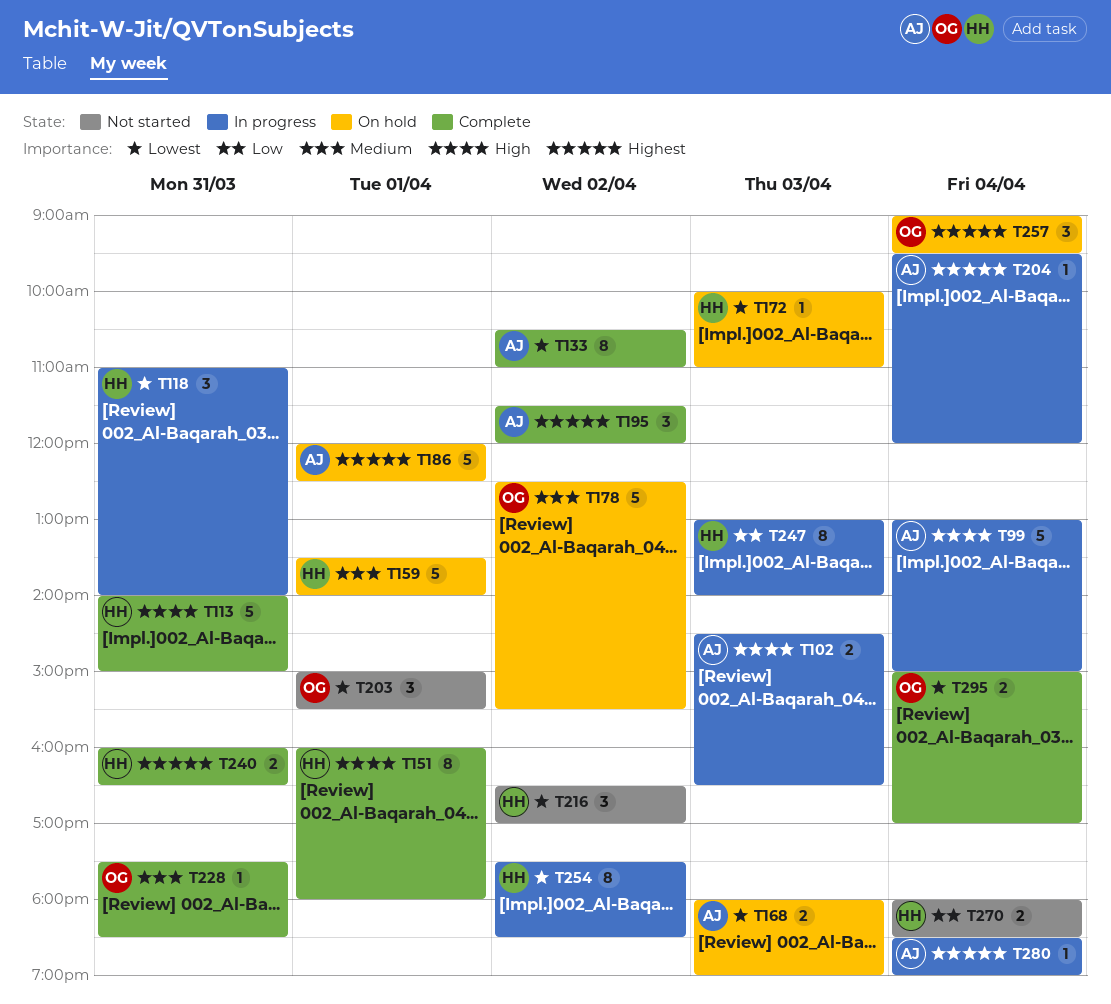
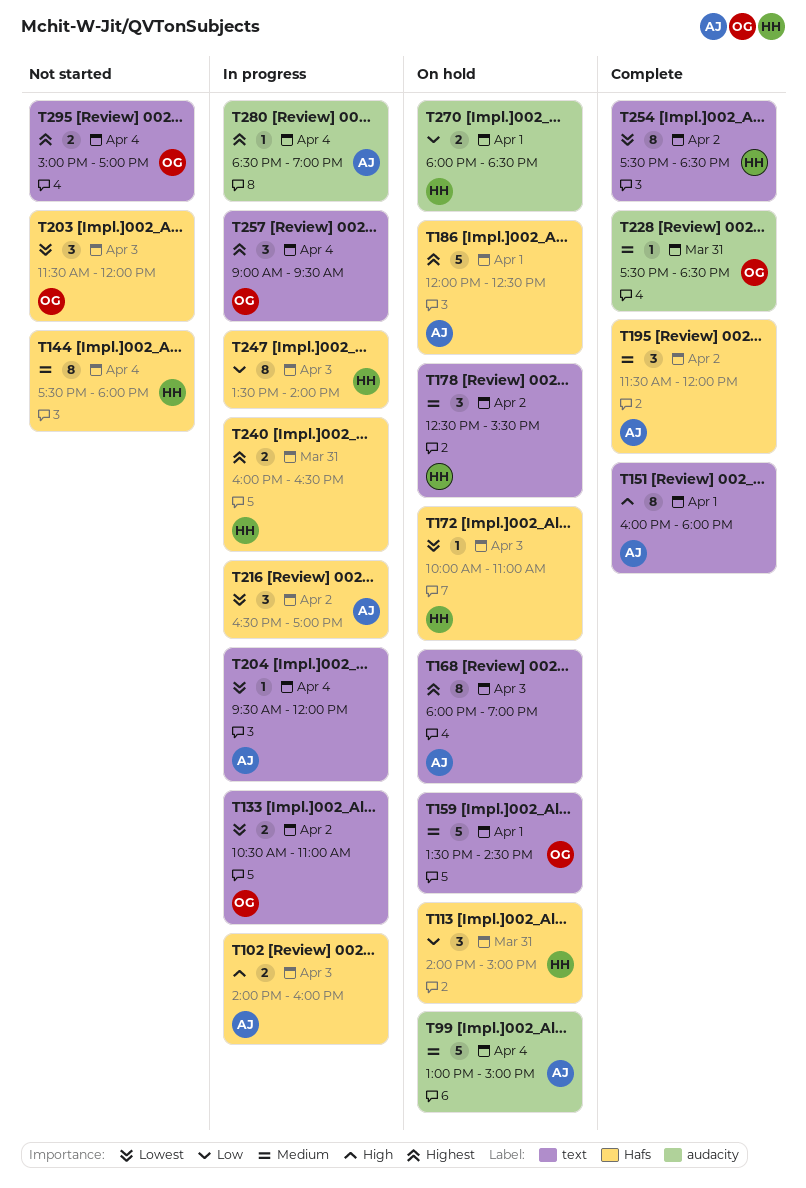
T99, status: In progress -> On hold
T99, priority: High -> Medium
T102, begins: 14:30 -> 14:00
T102, ends: 16:30 -> 16:00
T113, status: Complete -> On hold
T113, priority: High -> Low
T113, estimate: 5 -> 3
T118: present -> none
T133, status: Complete -> In progress
T133, owner: AJ -> OG
T133, estimate: 8 -> 2
T144: none -> present
T151, owner: HH -> AJ
T159, owner: HH -> OG
T159, ends: 14:00 -> 14:30
T168, priority: Lowest -> Highest
T168, estimate: 2 -> 8
T178, owner: OG -> HH
T178, estimate: 5 -> 3
T195, priority: Highest -> Medium
T203, day: Apr 1 -> Apr 3
T203, begins: 15:00 -> 11:30
T203, ends: 15:30 -> 12:00
T204, priority: Highest -> Lowest
T216, status: Not started -> In progress
T216, owner: HH -> AJ
T240, status: Complete -> In progress
T247, begins: 13:00 -> 13:30
T254, status: In progress -> Complete
T257, status: On hold -> In progress
T270, status: Not started -> On hold
T270, day: Apr 4 -> Apr 1
T295, status: Complete -> Not started
T295, priority: Lowest -> Highest

